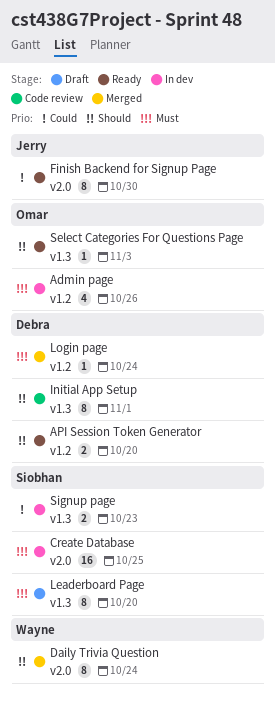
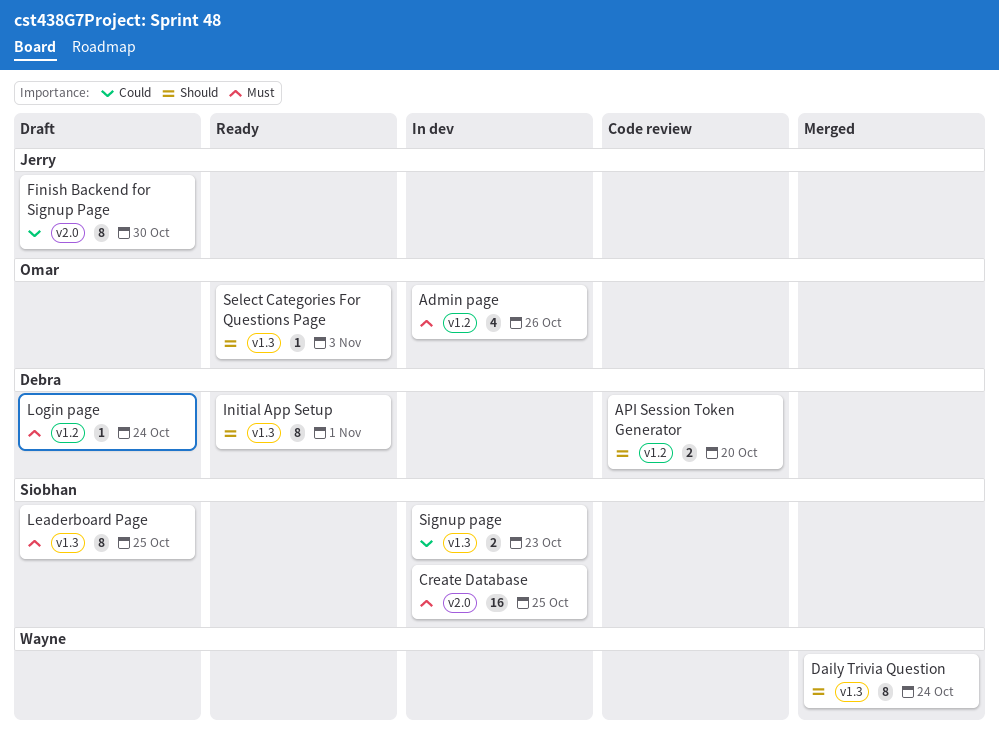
API Session Token Generator, status: Ready -> Code review
Daily Trivia Question, label: v2.0 -> v1.3
Finish Backend for Signup Page, status: Ready -> Draft
Initial App Setup, status: Code review -> Ready
Leaderboard Page, due: Oct 20 -> Oct 25
Login page, status: Merged -> Draft

